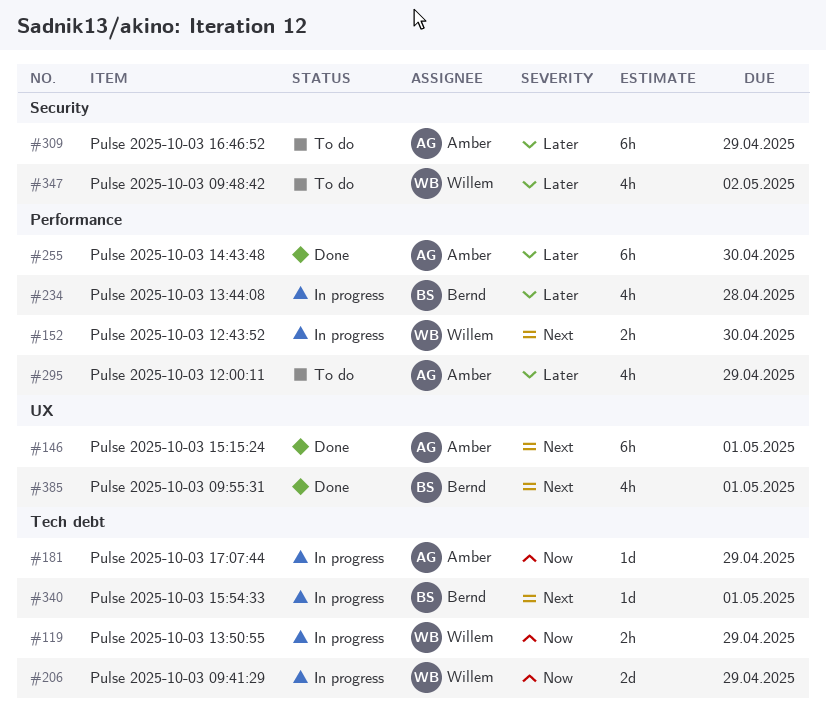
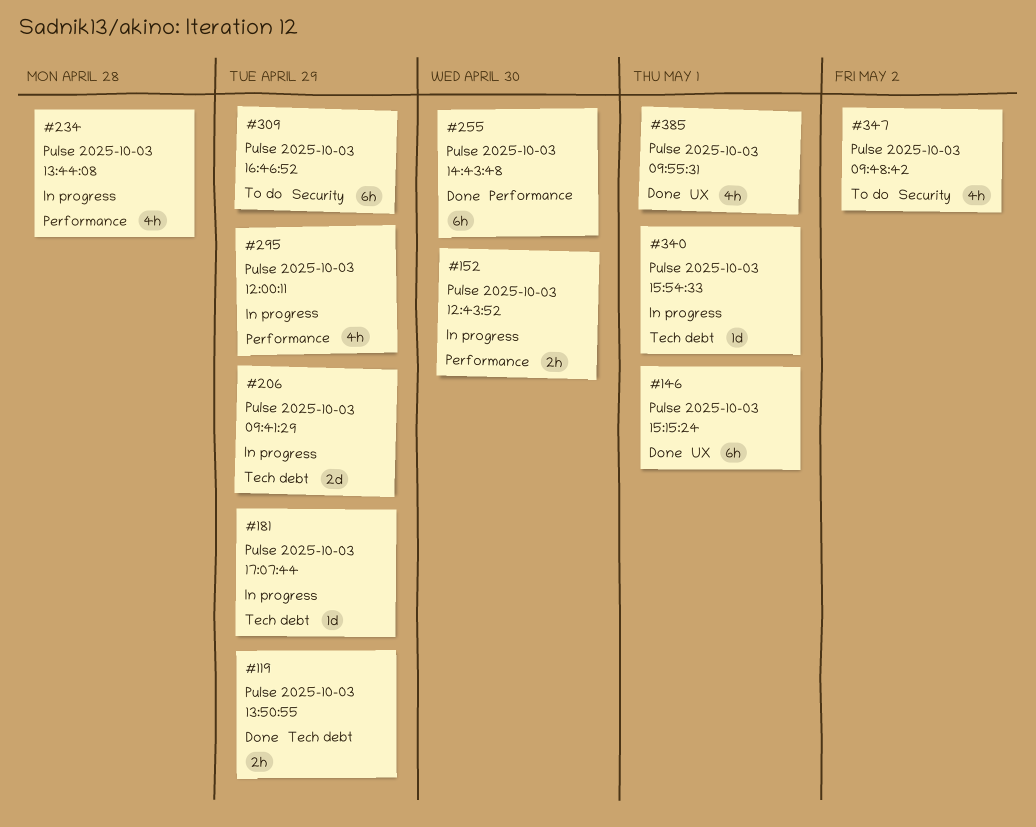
#119, status: In progress -> Done
#295, status: To do -> In progress

